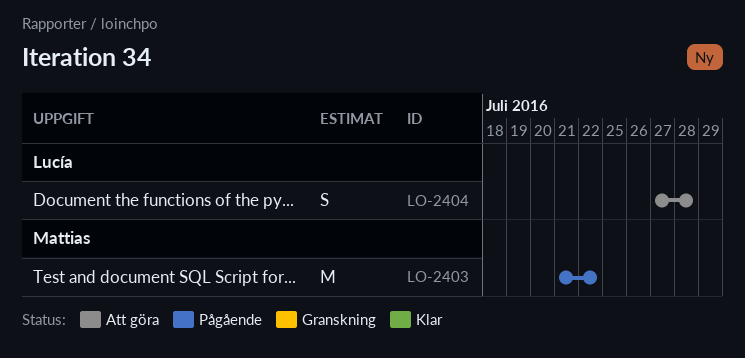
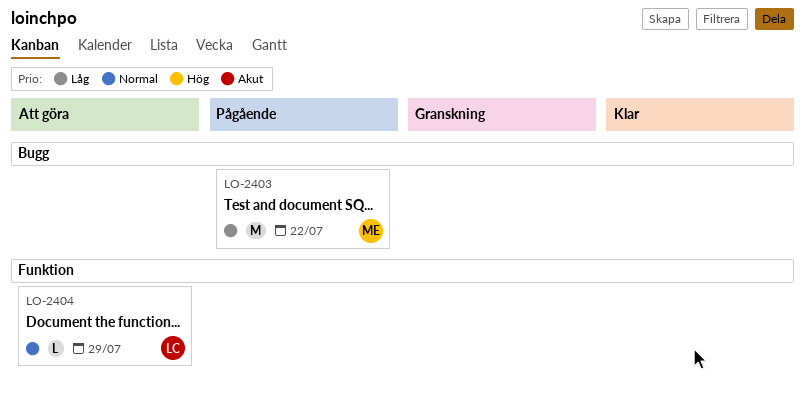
LO-2404, estimate: S -> L
LO-2404, due: Jul 28 -> Jul 29

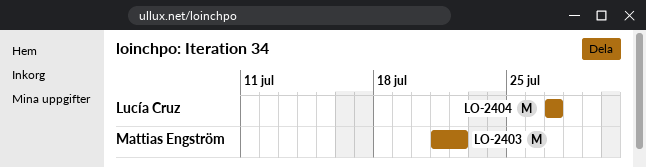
LO-2404, estimate: L -> M
LO-2404, due: Jul 29 -> Jul 27

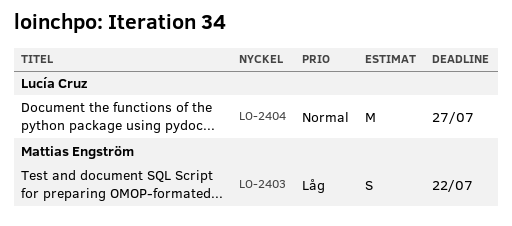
LO-2403, estimate: M -> S

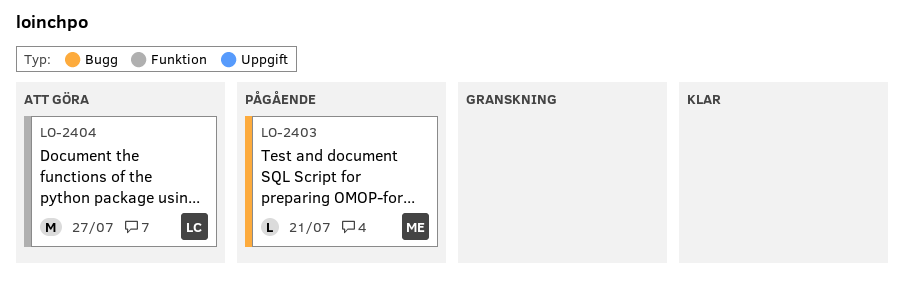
LO-2403, estimate: S -> L
LO-2403, due: Jul 22 -> Jul 21

